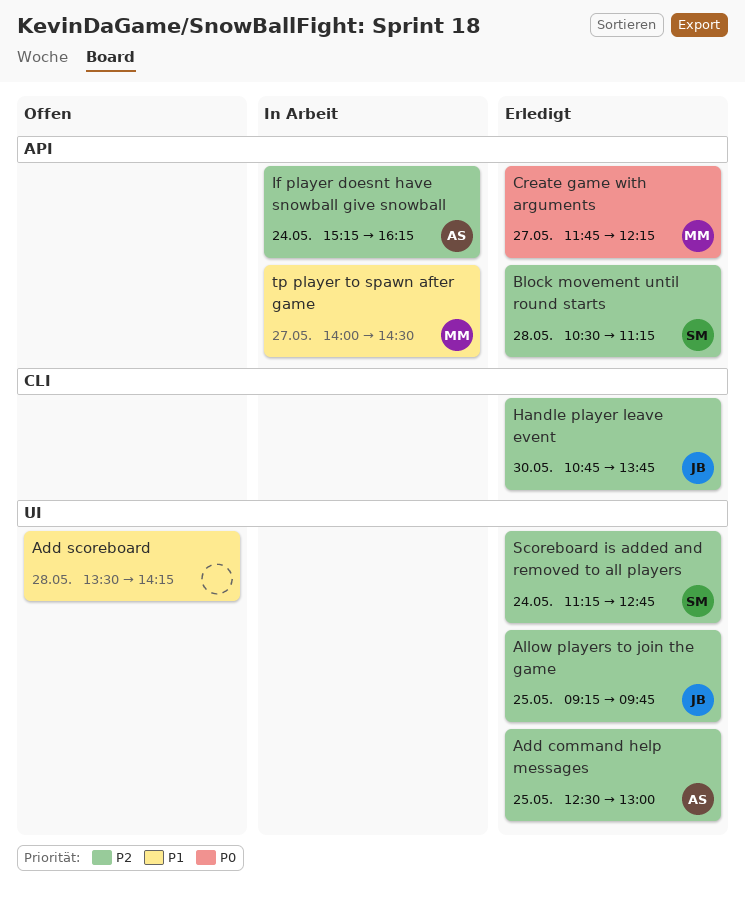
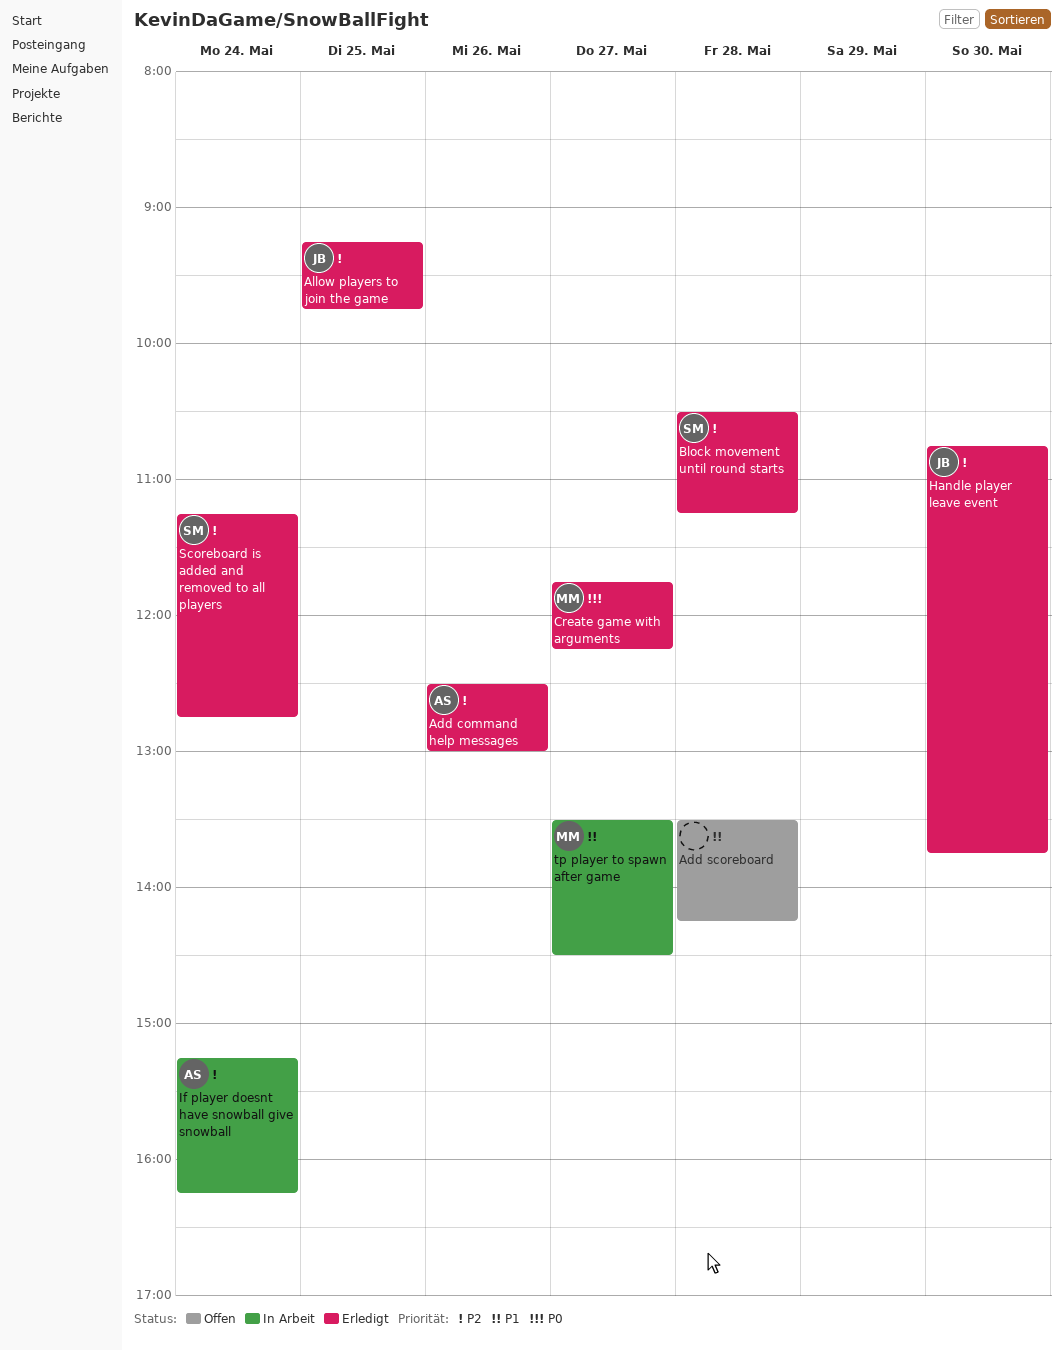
Add command help messages, day: May 25 -> May 26
tp player to spawn after game, begins: 14:00 -> 13:30

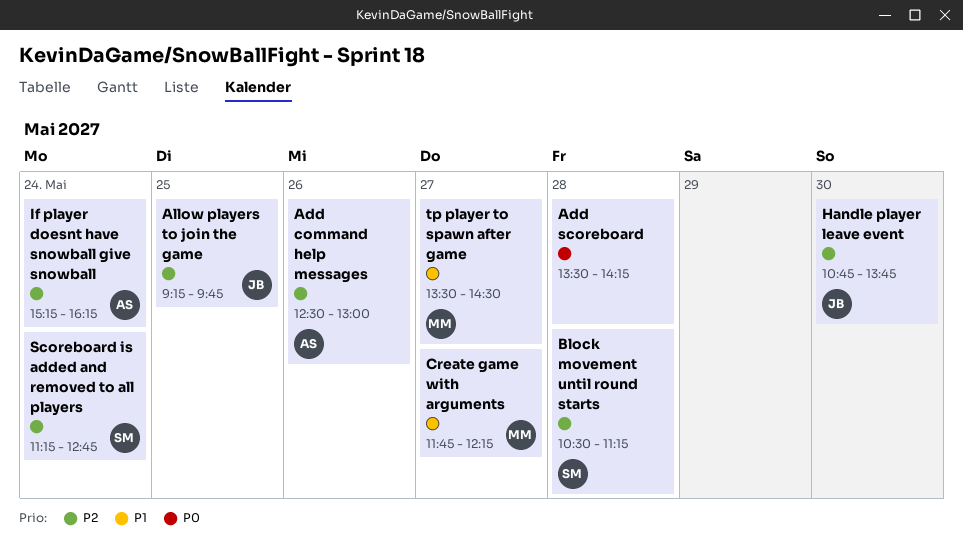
Add scoreboard, priority: P1 -> P0
Create game with arguments, priority: P0 -> P1

